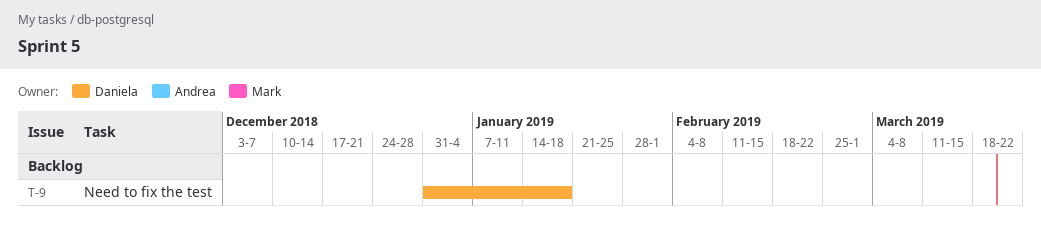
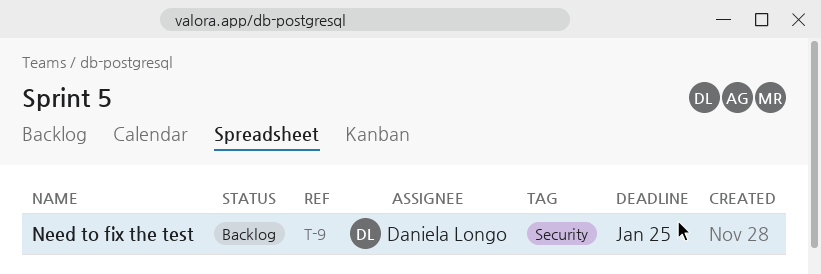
T-9, due: Jan 18 -> Jan 25

